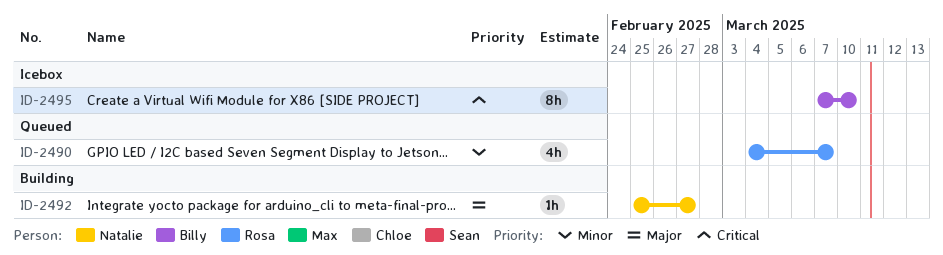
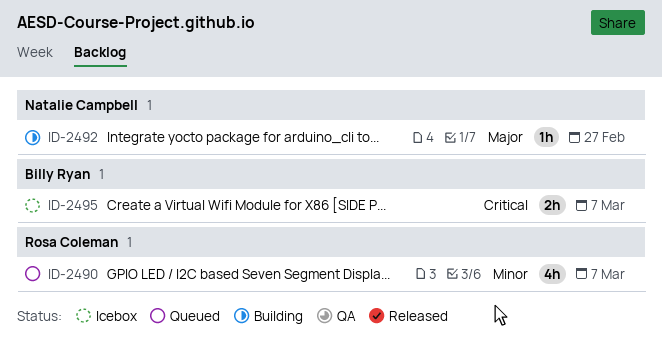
ID-2495, estimate: 8h -> 2h
ID-2495, due: Mar 10 -> Mar 7

